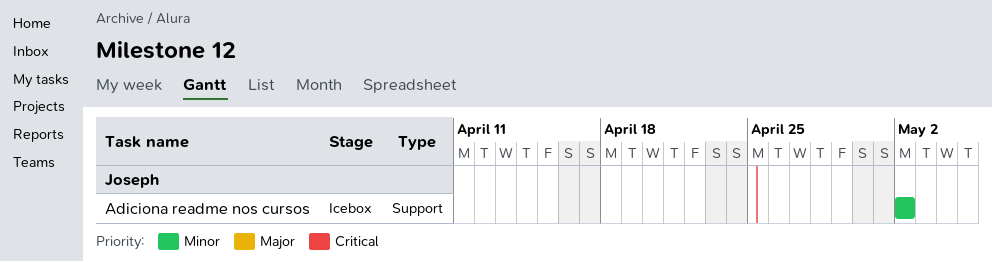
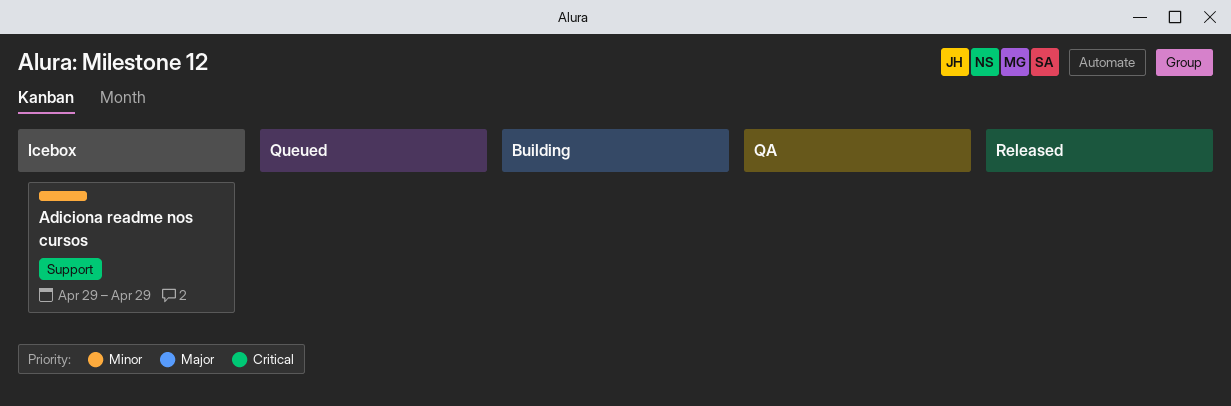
Adiciona readme nos cursos, start: May 2 -> Apr 29
Adiciona readme nos cursos, due: May 2 -> Apr 29

